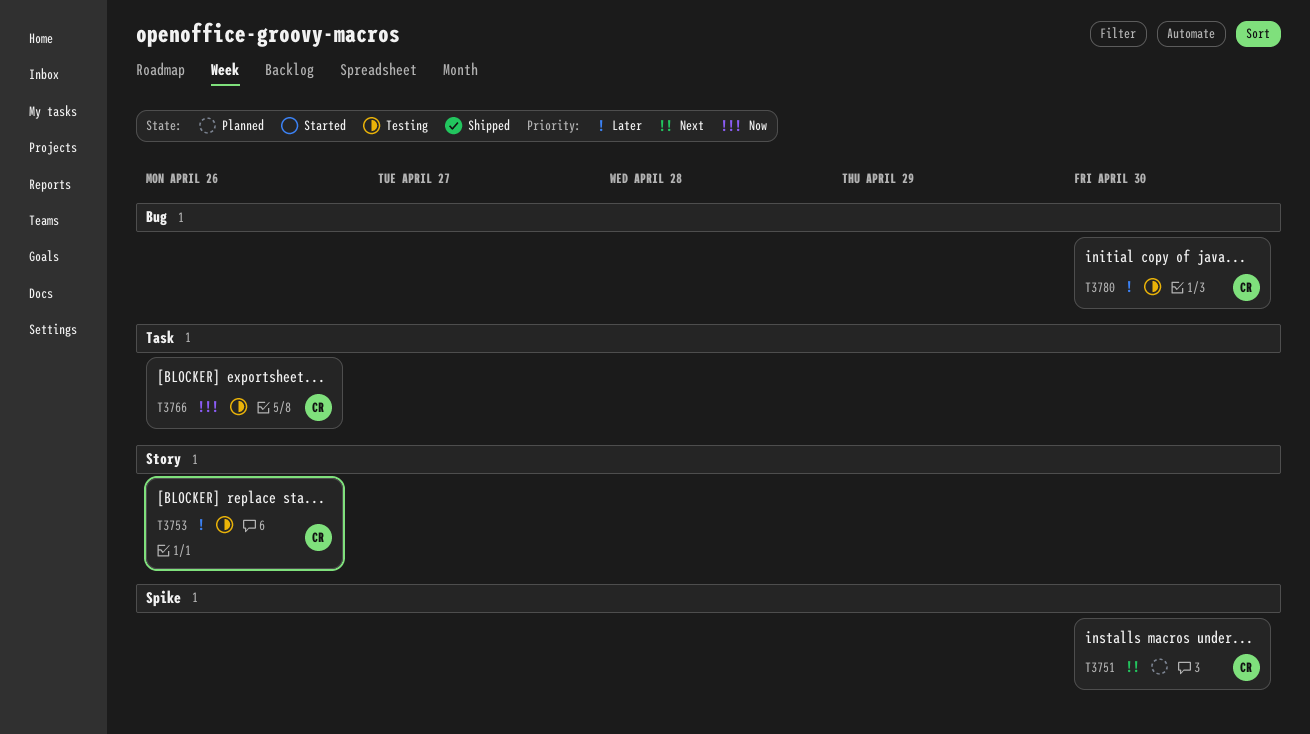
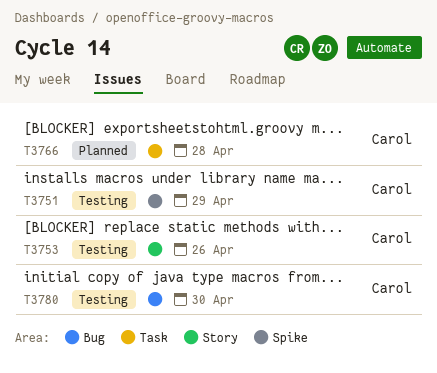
T3751, status: Planned -> Testing
T3751, due: Apr 30 -> Apr 29
T3766, status: Testing -> Planned
T3766, due: Apr 26 -> Apr 28

